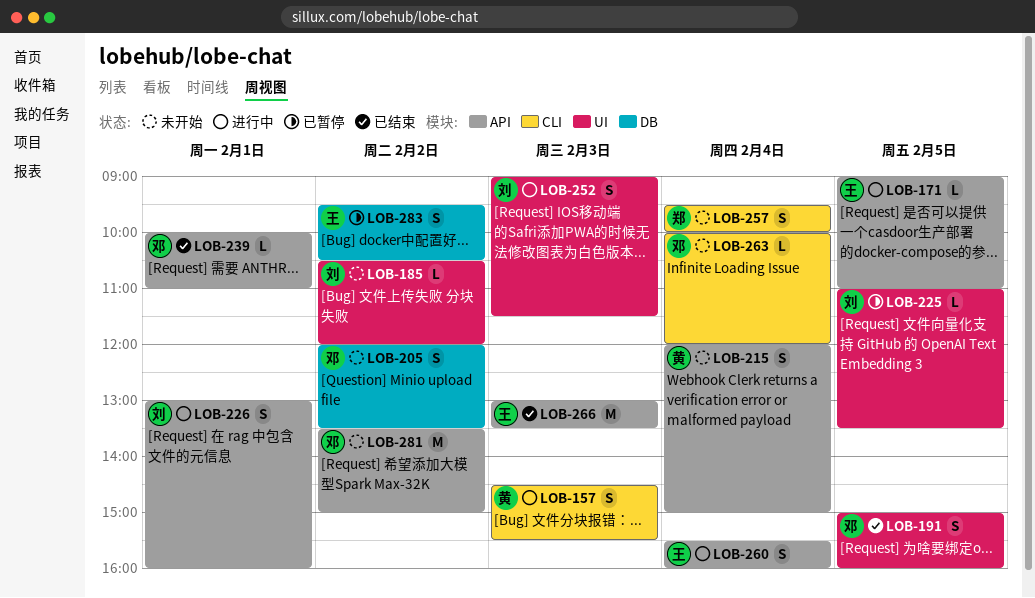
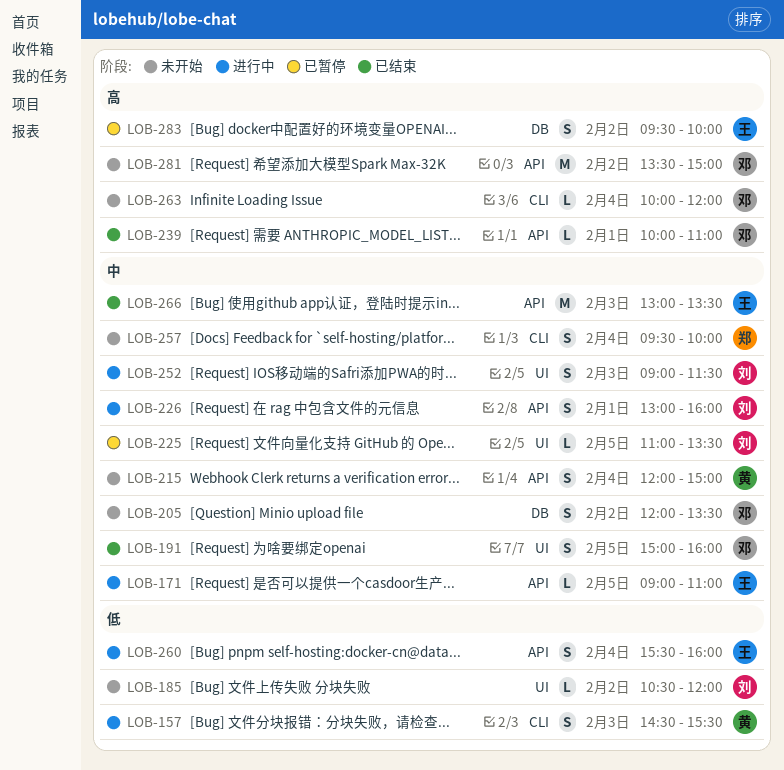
LOB-283, ends: 10:30 -> 10:00

